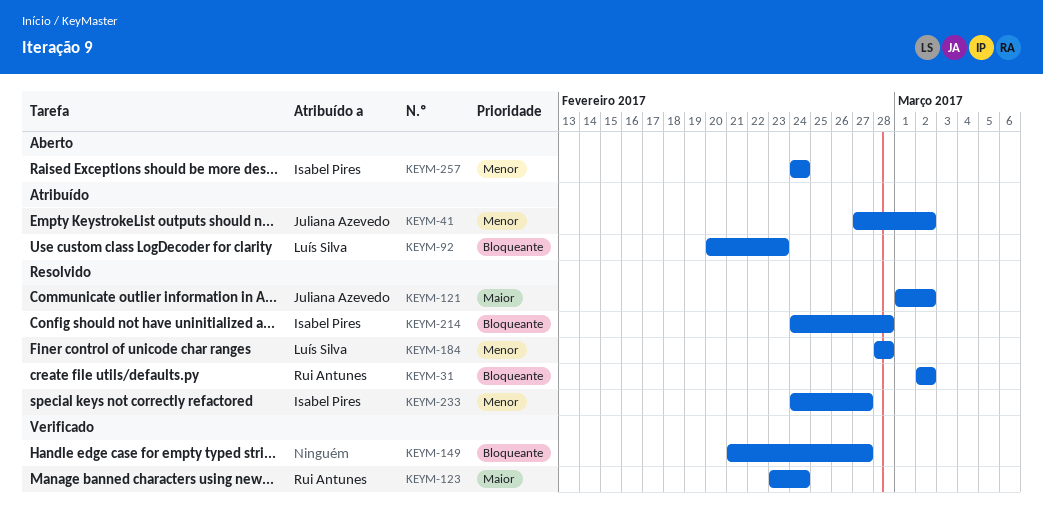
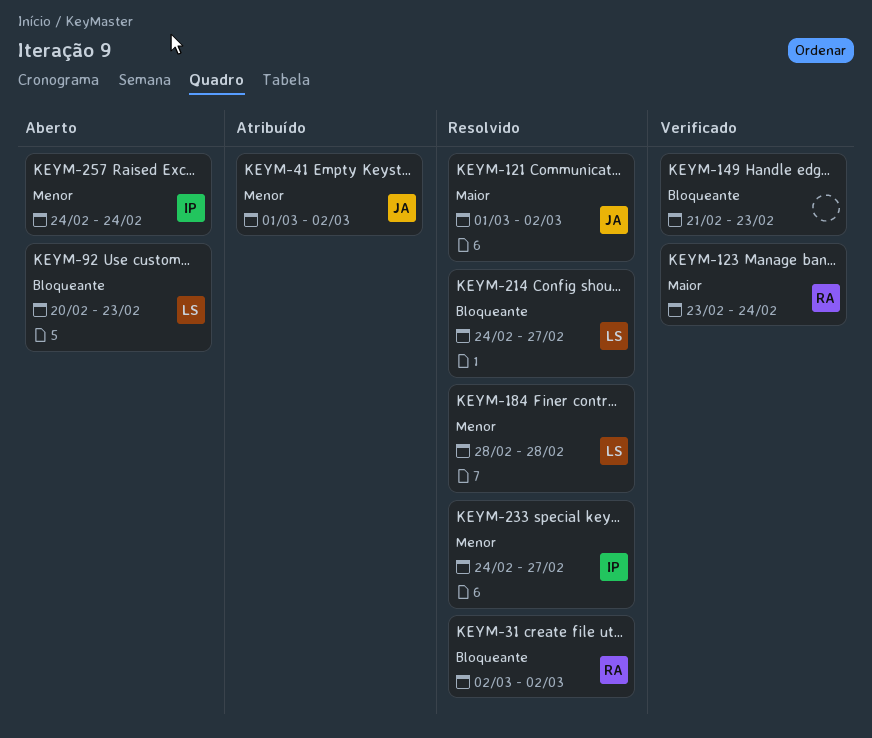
KEYM-41, start: Feb 27 -> Mar 1
KEYM-92, status: Atribuído -> Aberto
KEYM-149, due: Feb 27 -> Feb 23
KEYM-214, owner: Isabel Pires -> Luís Silva
KEYM-214, due: Feb 28 -> Feb 27

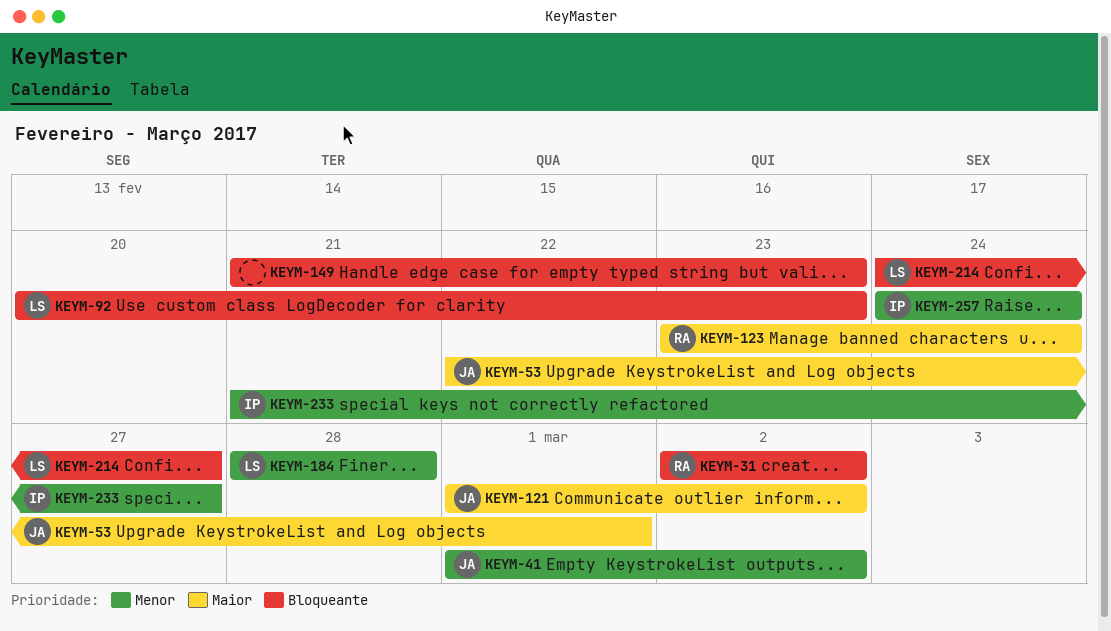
KEYM-53: none -> present
KEYM-233, start: Feb 24 -> Feb 21

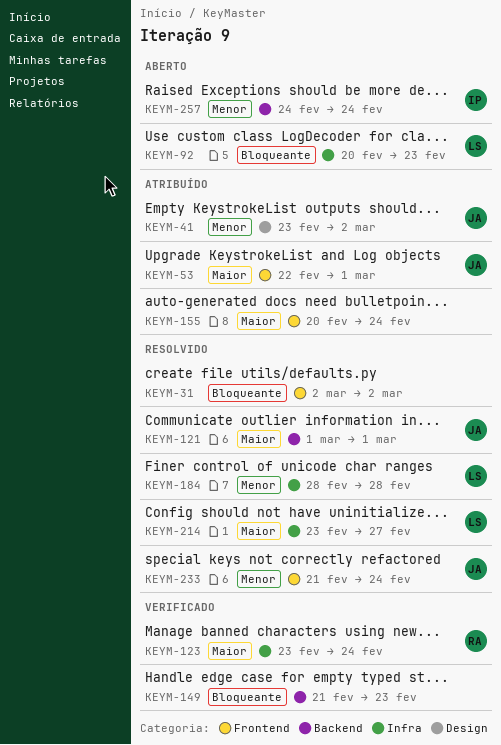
KEYM-31, owner: RA -> none
KEYM-41, start: Mar 1 -> Feb 23
KEYM-121, due: Mar 2 -> Mar 1
KEYM-155: none -> present
KEYM-214, priority: Bloqueante -> Maior
KEYM-214, start: Feb 24 -> Feb 23
KEYM-233, owner: IP -> JA
KEYM-233, due: Feb 27 -> Feb 24

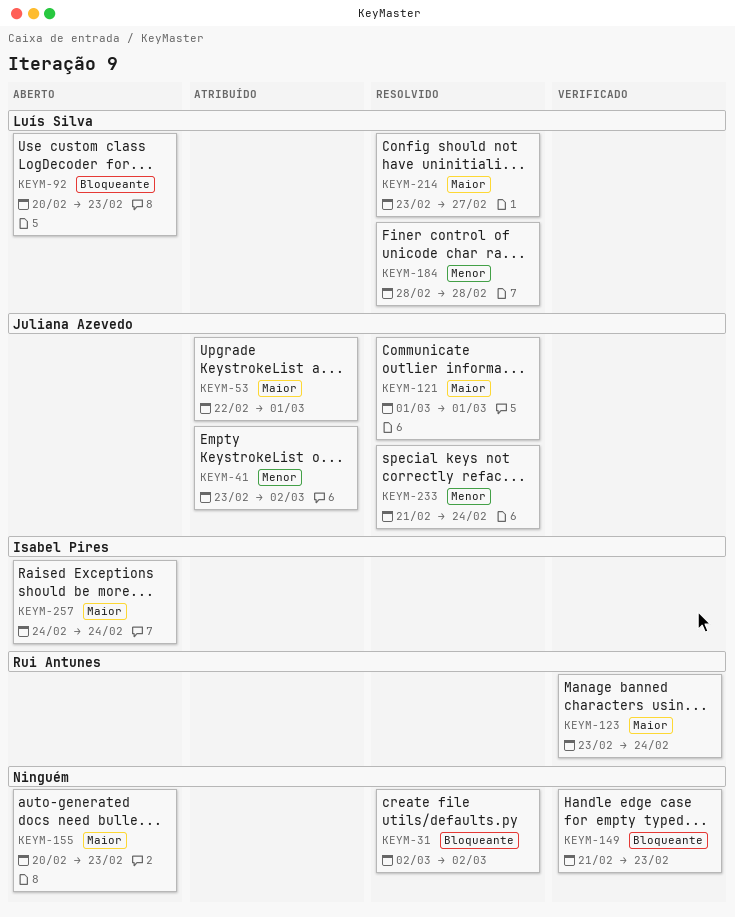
KEYM-155, status: Atribuído -> Aberto
KEYM-155, due: Feb 24 -> Feb 23
KEYM-257, priority: Menor -> Maior

